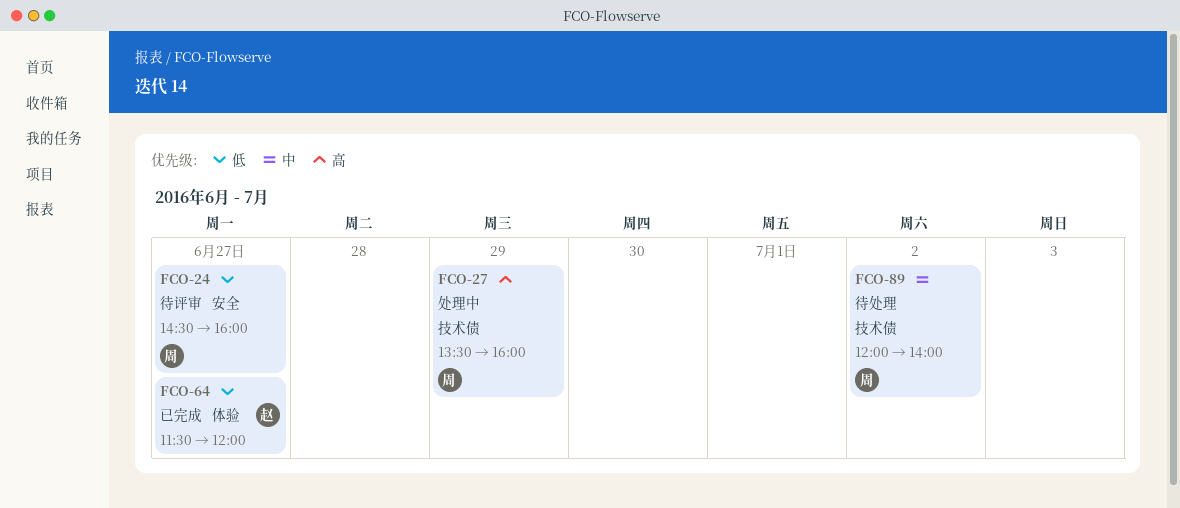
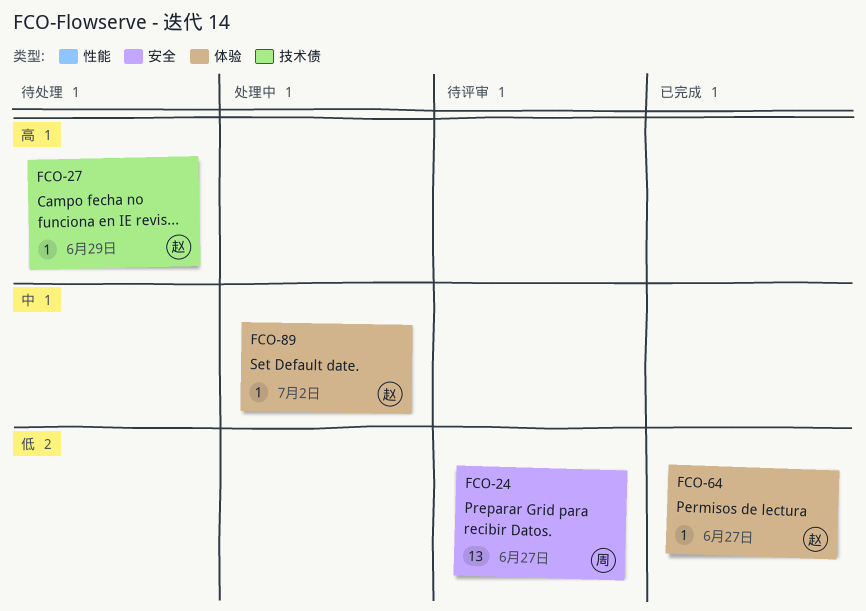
FCO-27, status: 处理中 -> 待处理
FCO-27, owner: 周 -> 赵
FCO-89, status: 待处理 -> 处理中
FCO-89, owner: 周 -> 赵
FCO-89, label: 技术债 -> 体验

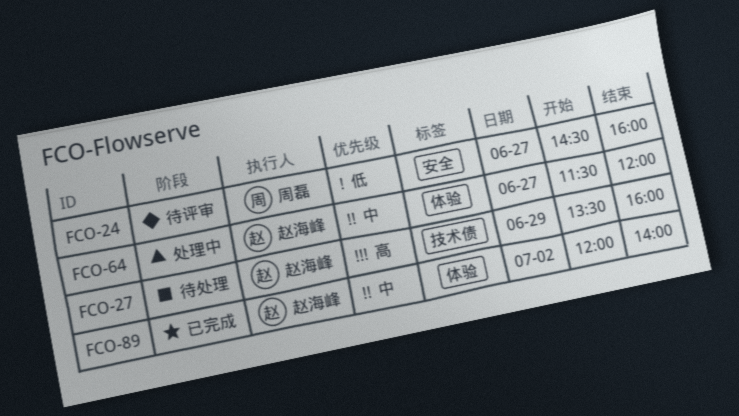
FCO-64, status: 已完成 -> 处理中
FCO-64, priority: 低 -> 中
FCO-89, status: 处理中 -> 已完成

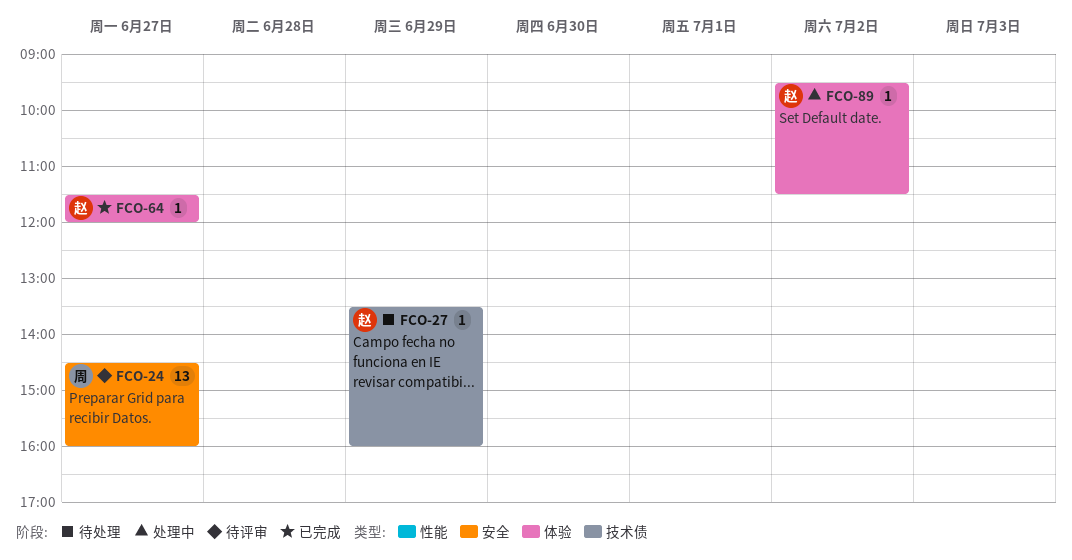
FCO-64, status: 处理中 -> 已完成
FCO-89, status: 已完成 -> 处理中
FCO-89, begins: 12:00 -> 09:30
FCO-89, ends: 14:00 -> 11:30

